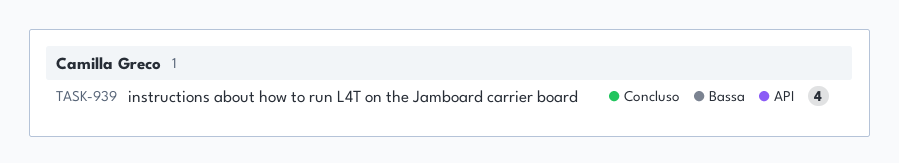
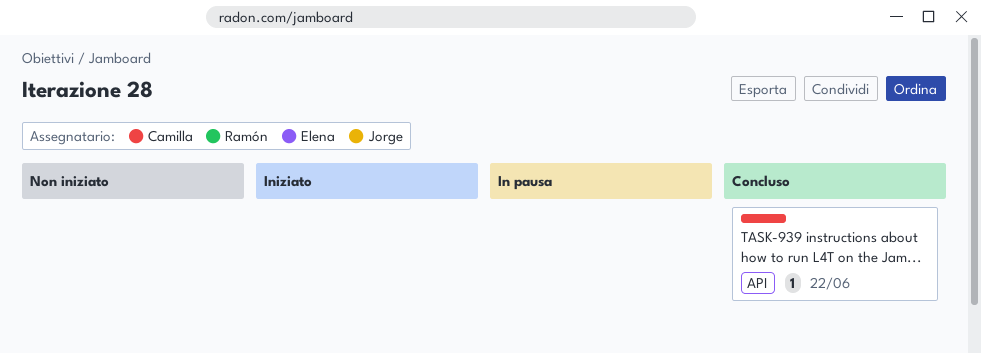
TASK-939, estimate: 4 -> 1

